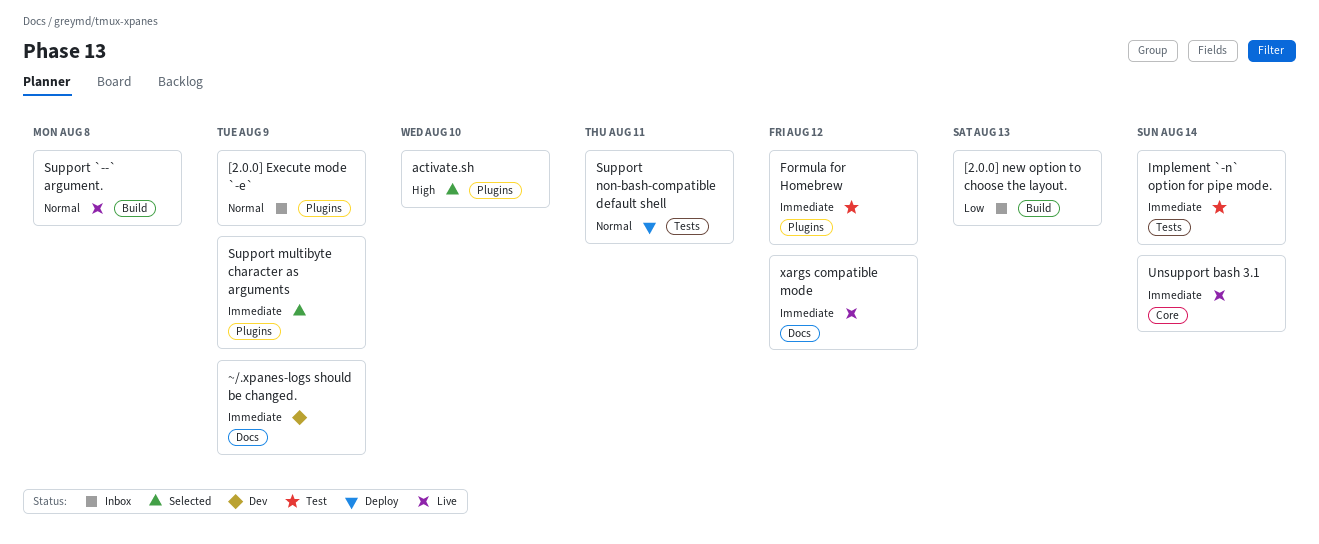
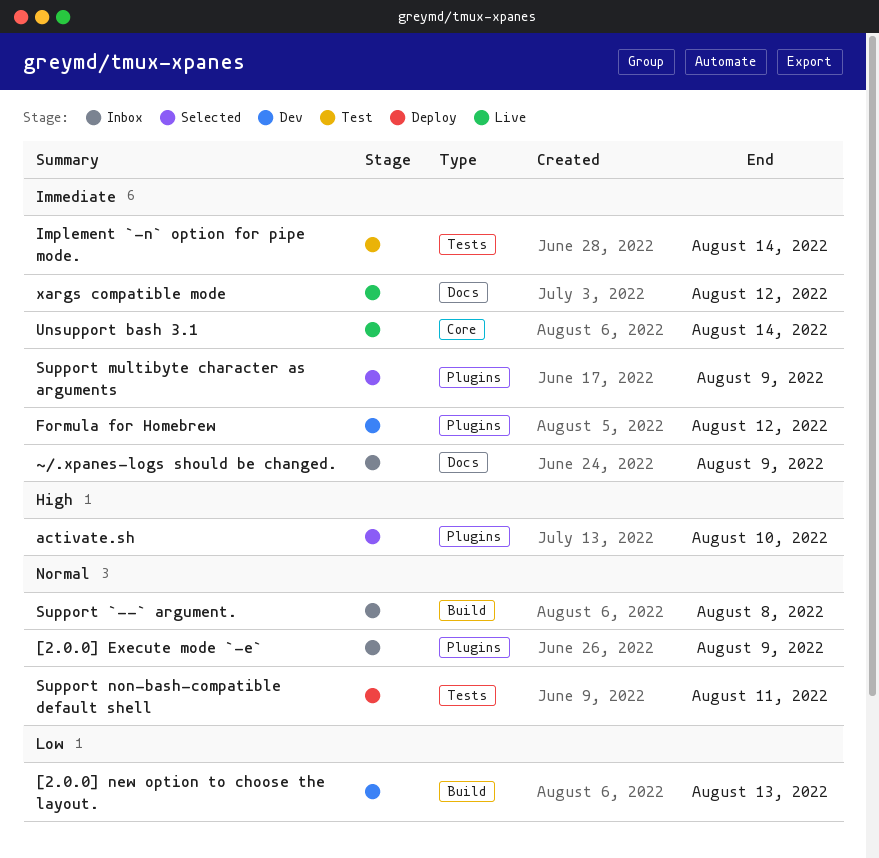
[2.0.0] new option to choose the layout., status: Inbox -> Dev
Formula for Homebrew, status: Test -> Dev
Support `--` argument., status: Live -> Inbox
~/.xpanes-logs should be changed., status: Dev -> Inbox

